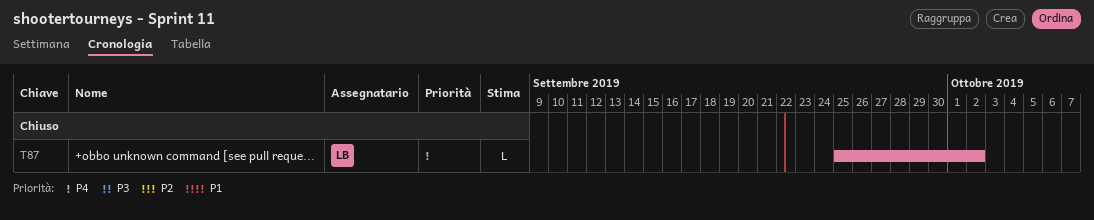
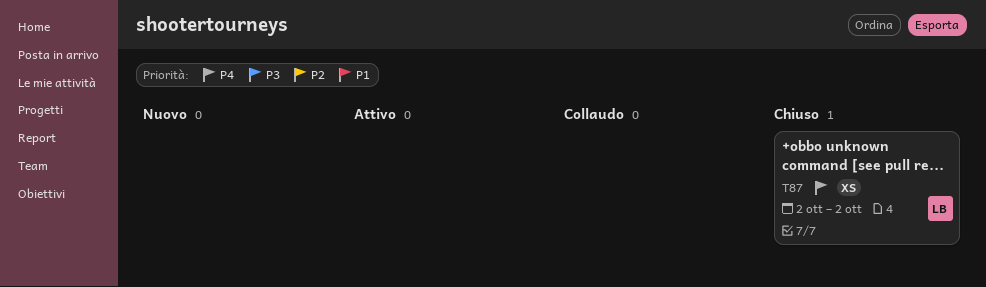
T87, estimate: L -> XS
T87, start: Sep 25 -> Oct 2

